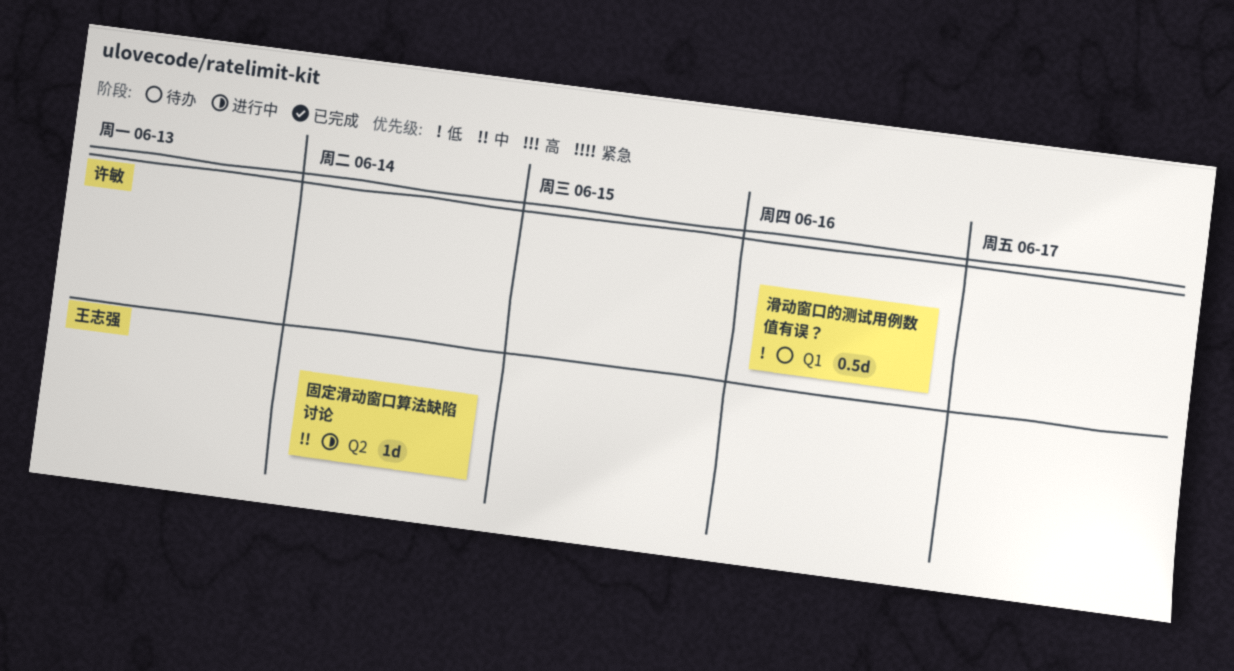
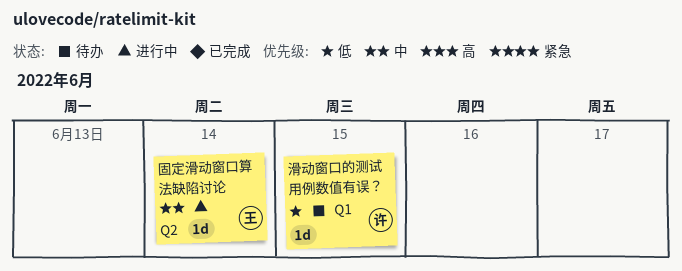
滑动窗口的测试用例数值有误？, estimate: 0.5d -> 1d
滑动窗口的测试用例数值有误？, due: Jun 16 -> Jun 15

